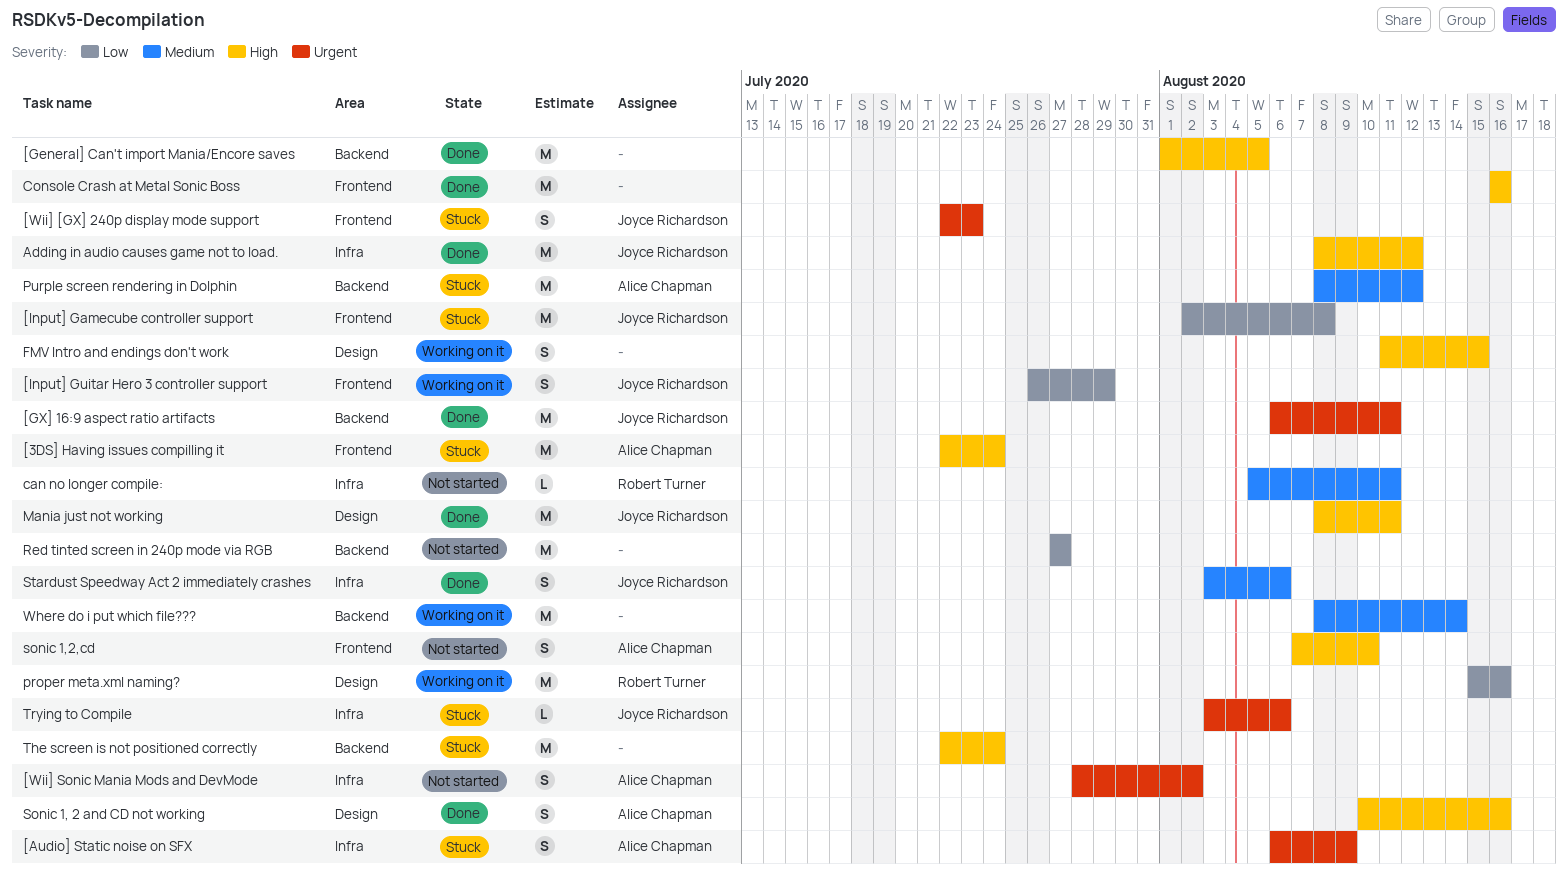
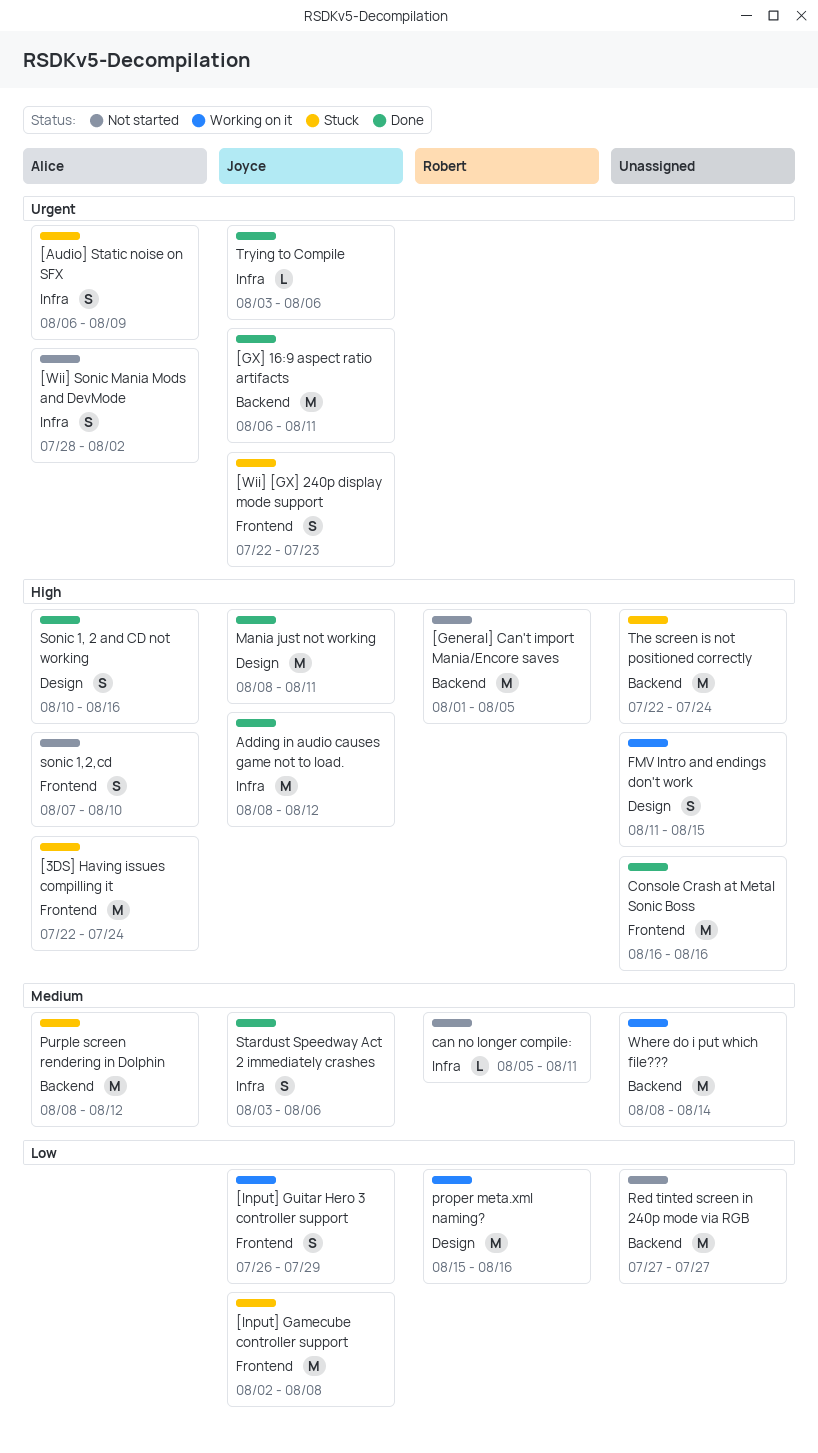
[General] Can't import Mania/Encore saves, status: Done -> Not started
[General] Can't import Mania/Encore saves, owner: none -> Robert Turner
Trying to Compile, status: Stuck -> Done

